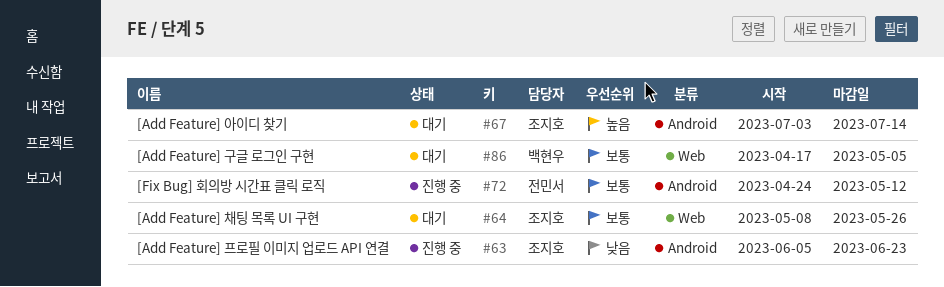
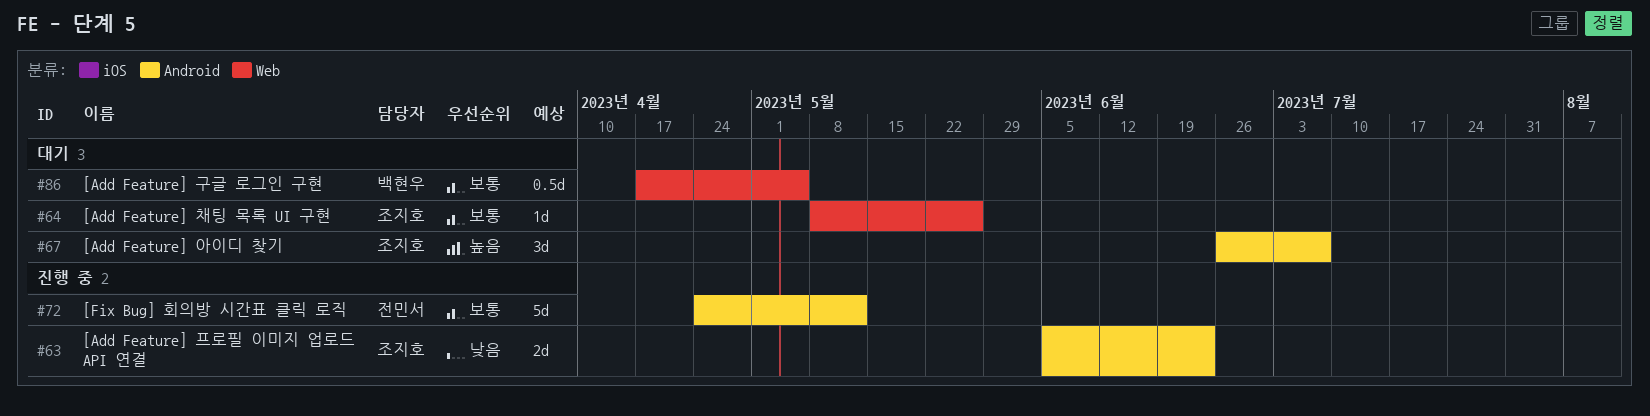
#67, start: Jul 3 -> Jun 26
#67, due: Jul 14 -> Jul 7

